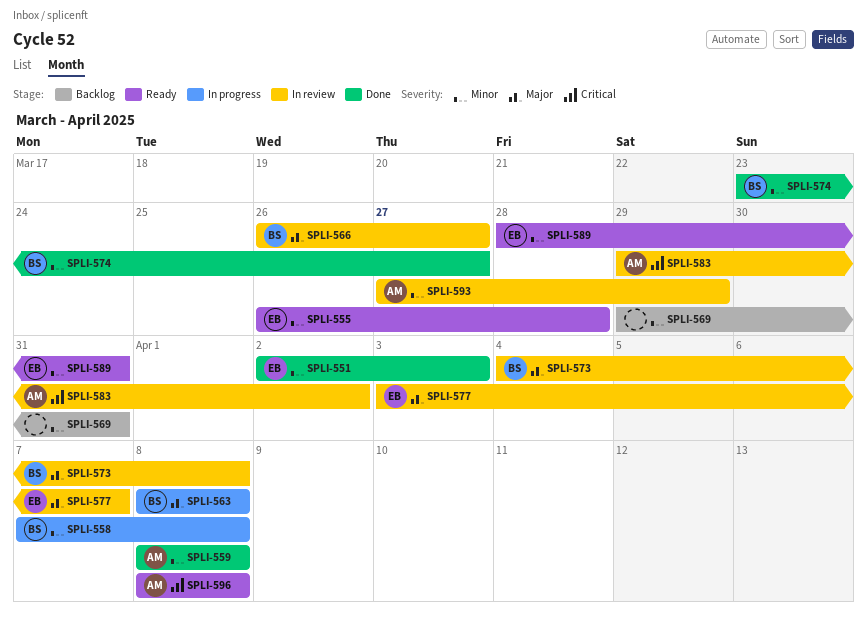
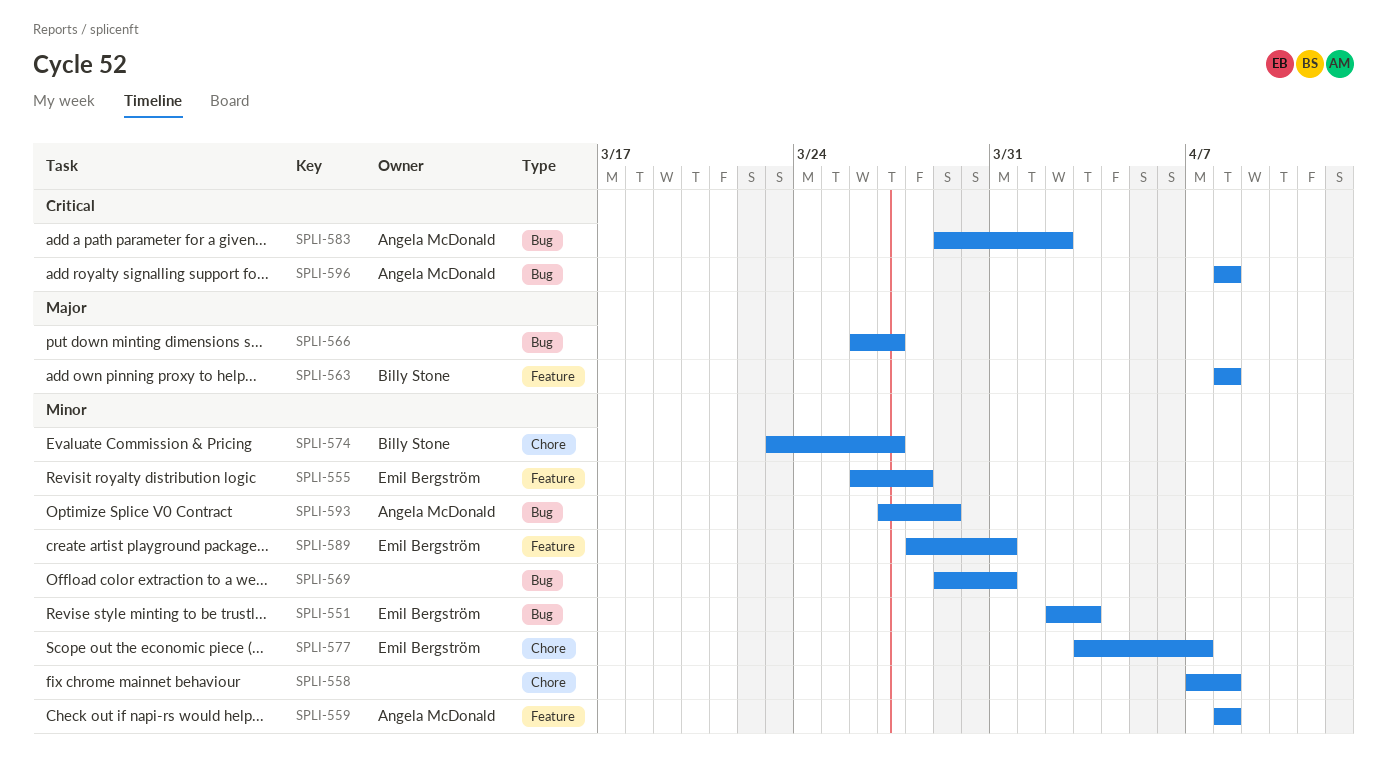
SPLI-558, owner: Billy Stone -> none
SPLI-566, owner: Billy Stone -> none
SPLI-573: present -> none
SPLI-577, priority: Major -> Minor

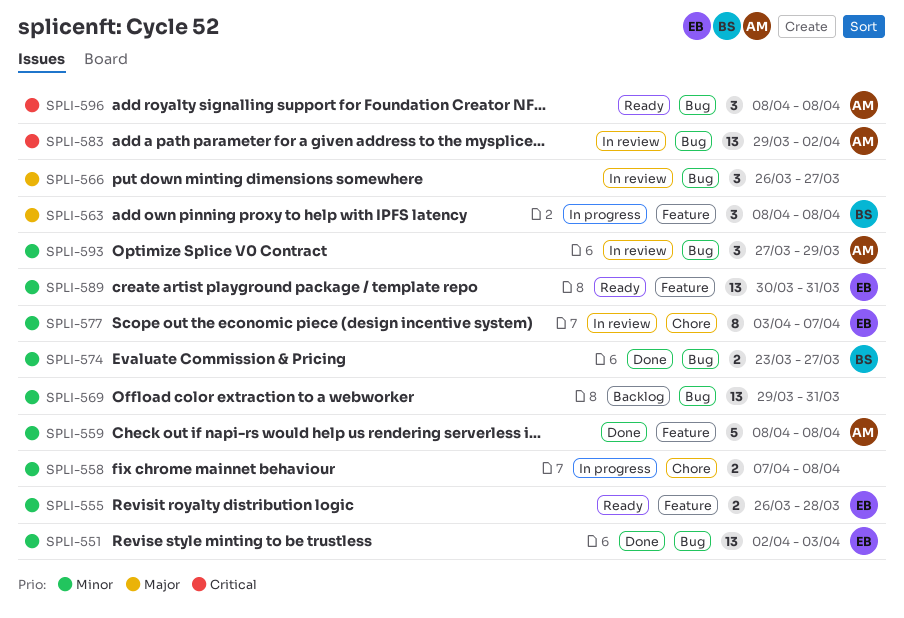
SPLI-574, label: Chore -> Bug
SPLI-589, start: Mar 28 -> Mar 30

